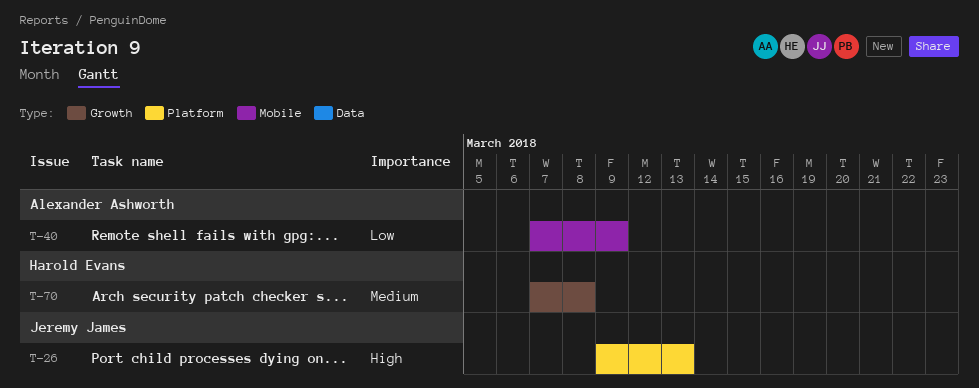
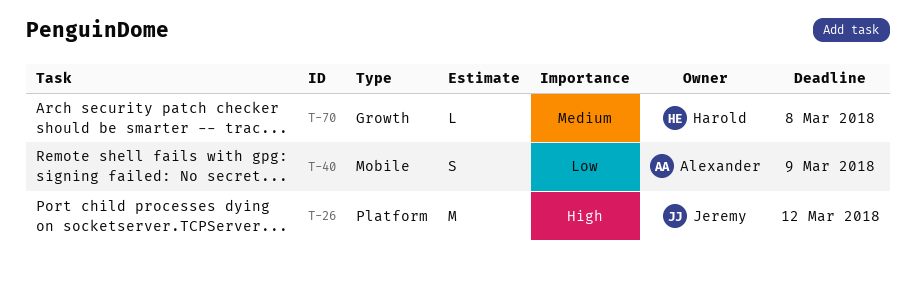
T-26, due: Mar 13 -> Mar 12

